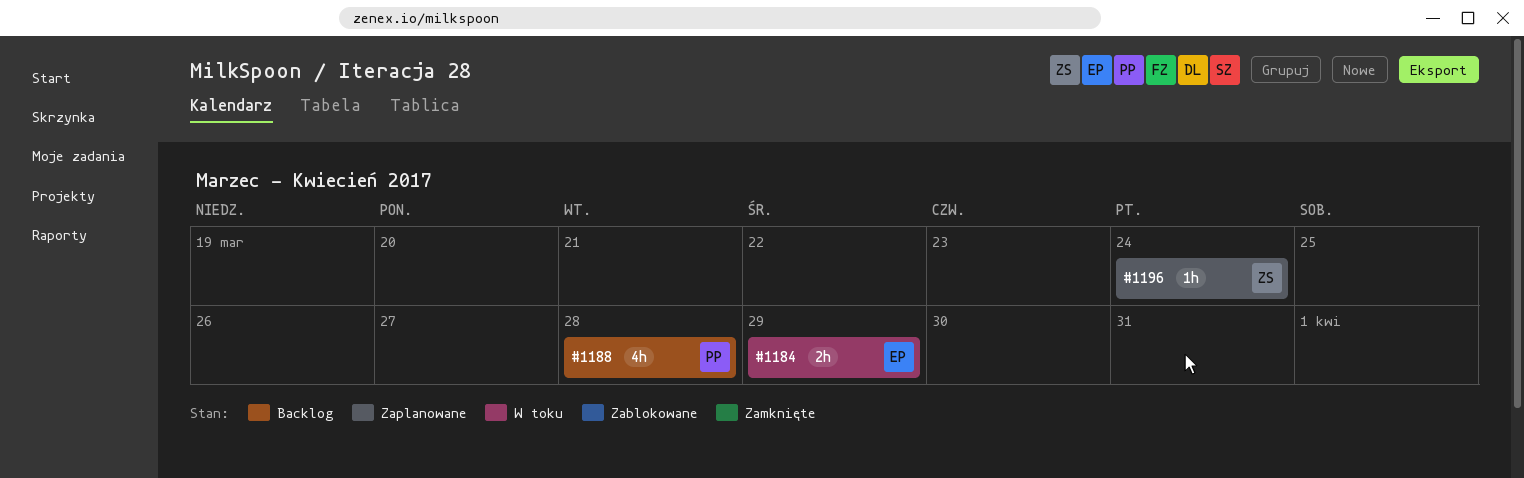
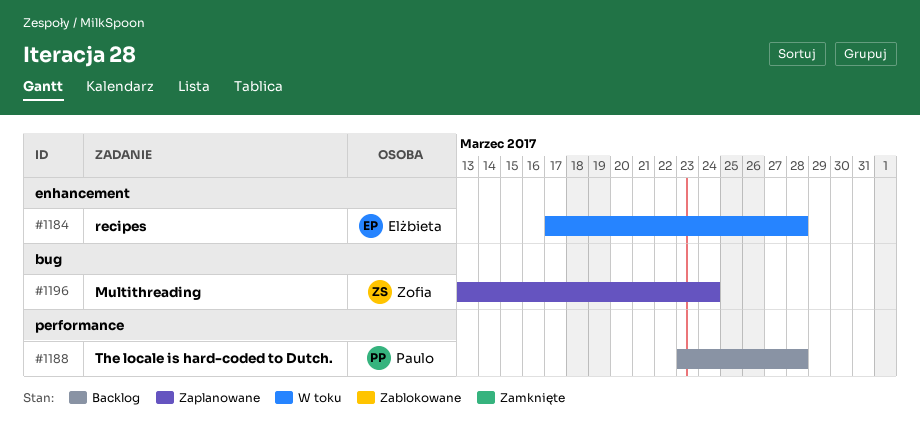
#1184, due: Mar 29 -> Mar 28

